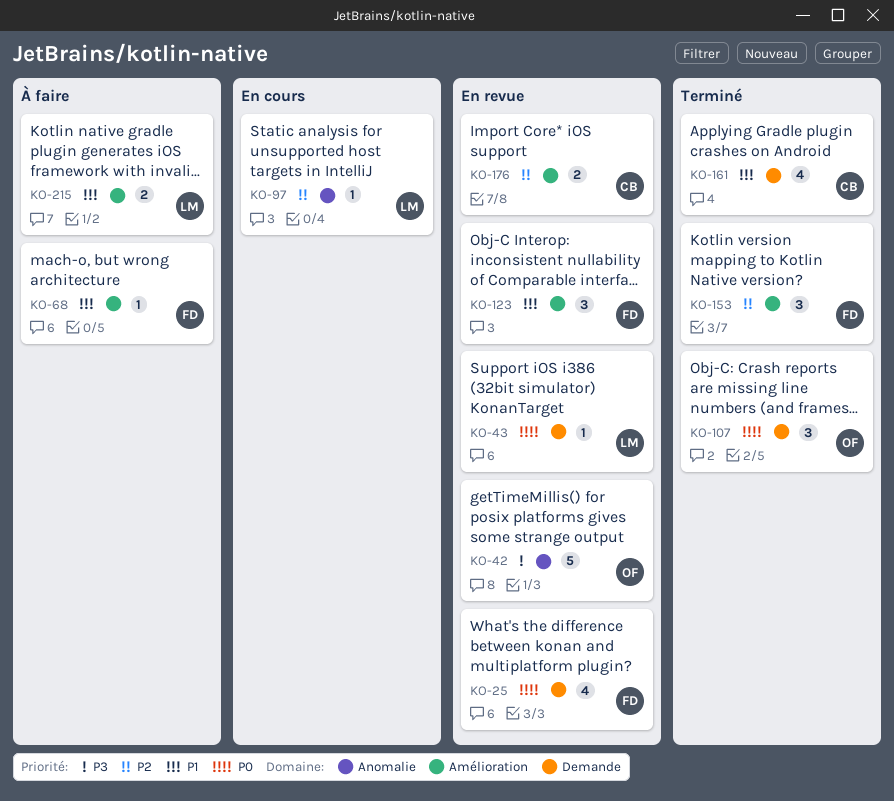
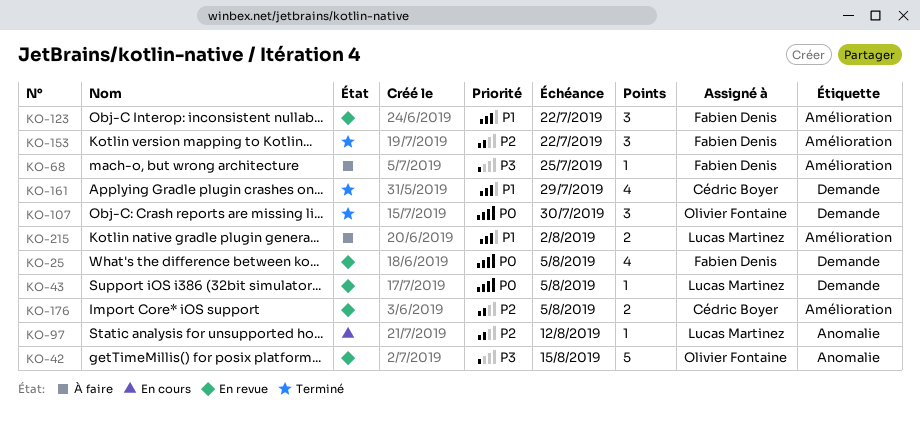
KO-68, priority: P1 -> P3

